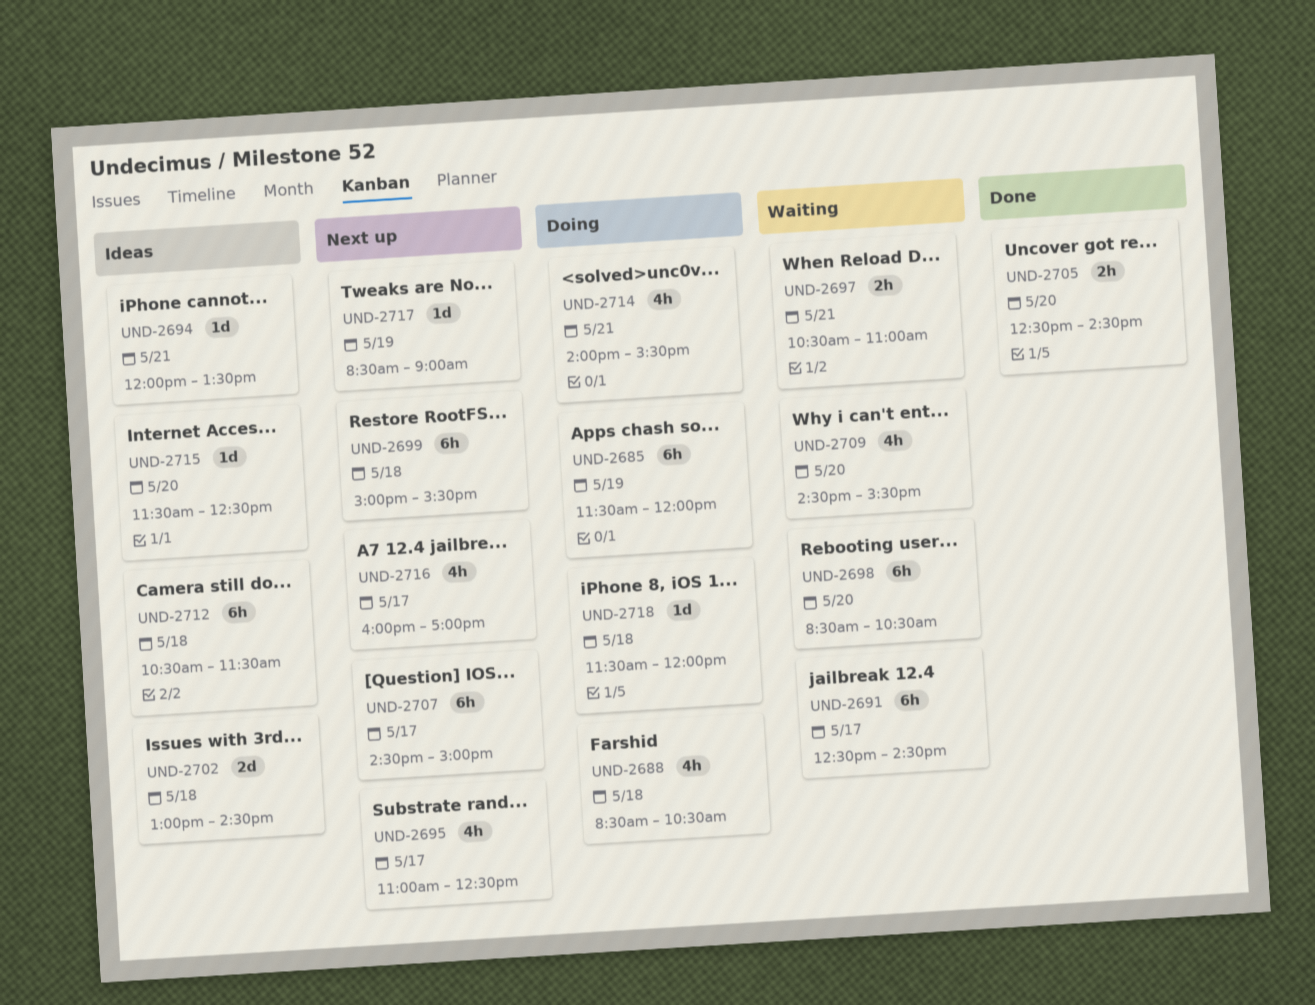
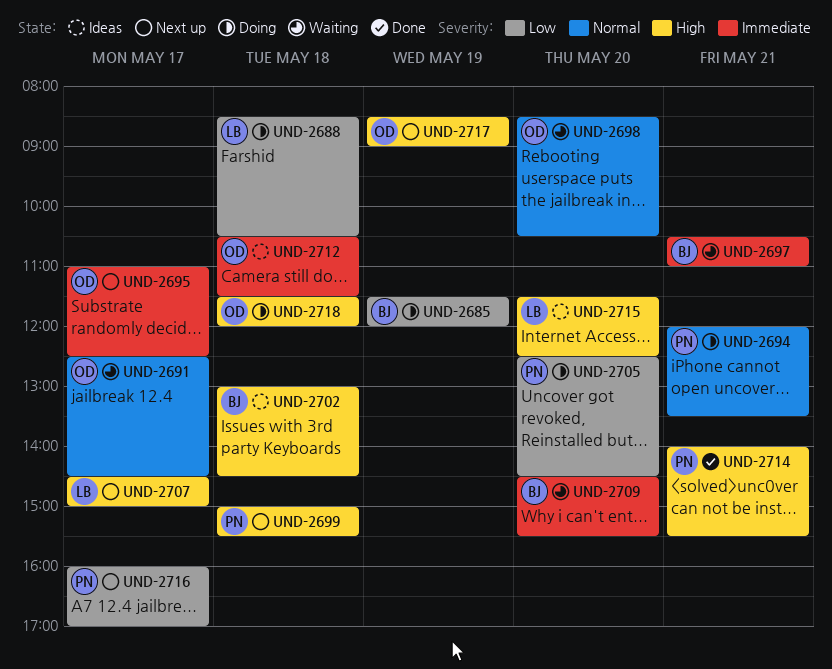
UND-2694, status: Ideas -> Doing
UND-2705, status: Done -> Doing
UND-2714, status: Doing -> Done

